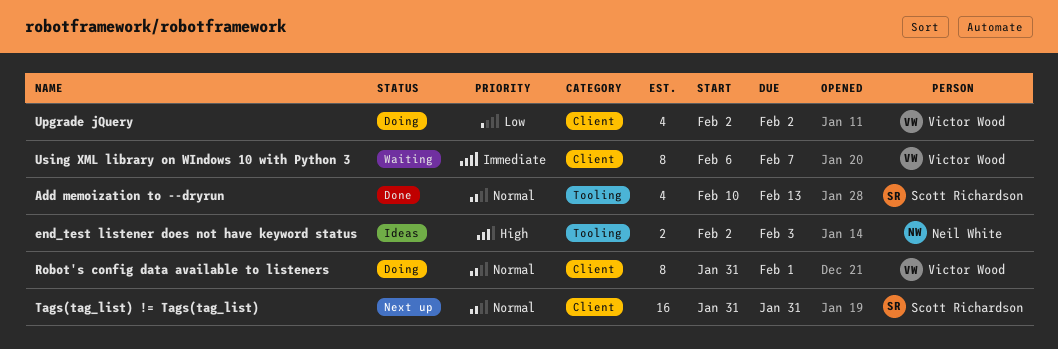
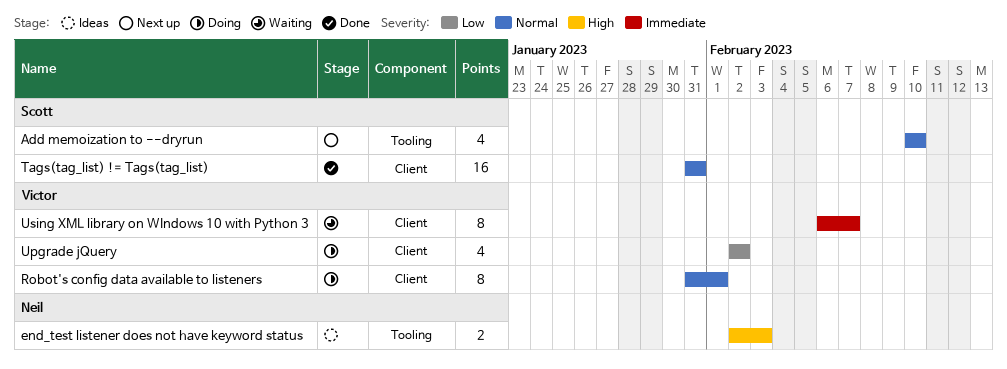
Add memoization to --dryrun, status: Done -> Next up
Add memoization to --dryrun, due: Feb 13 -> Feb 10
Tags(tag_list) != Tags(tag_list), status: Next up -> Done

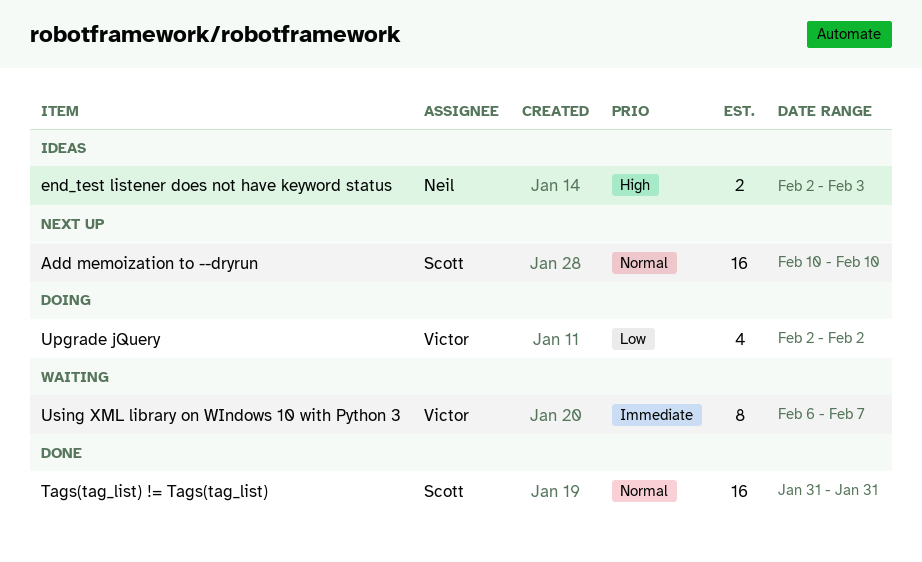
Add memoization to --dryrun, estimate: 4 -> 16
Robot's config data available to listeners: present -> none

